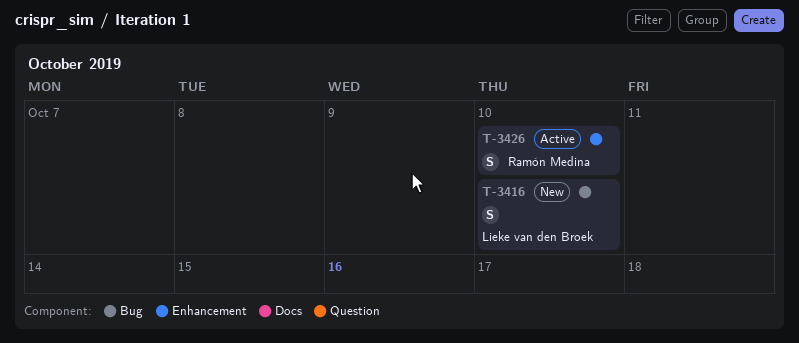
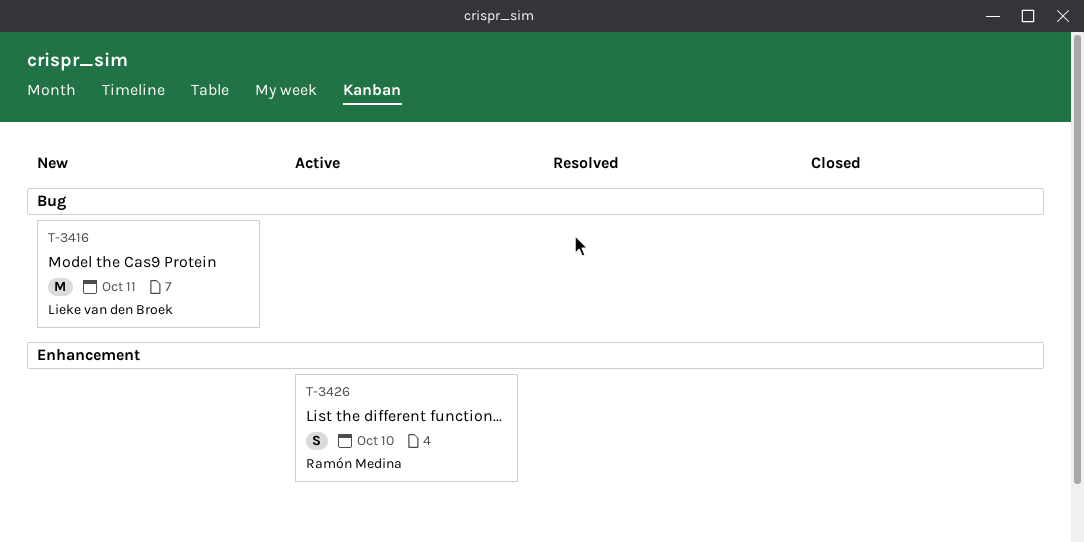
T-3416, estimate: S -> M
T-3416, due: Oct 10 -> Oct 11

